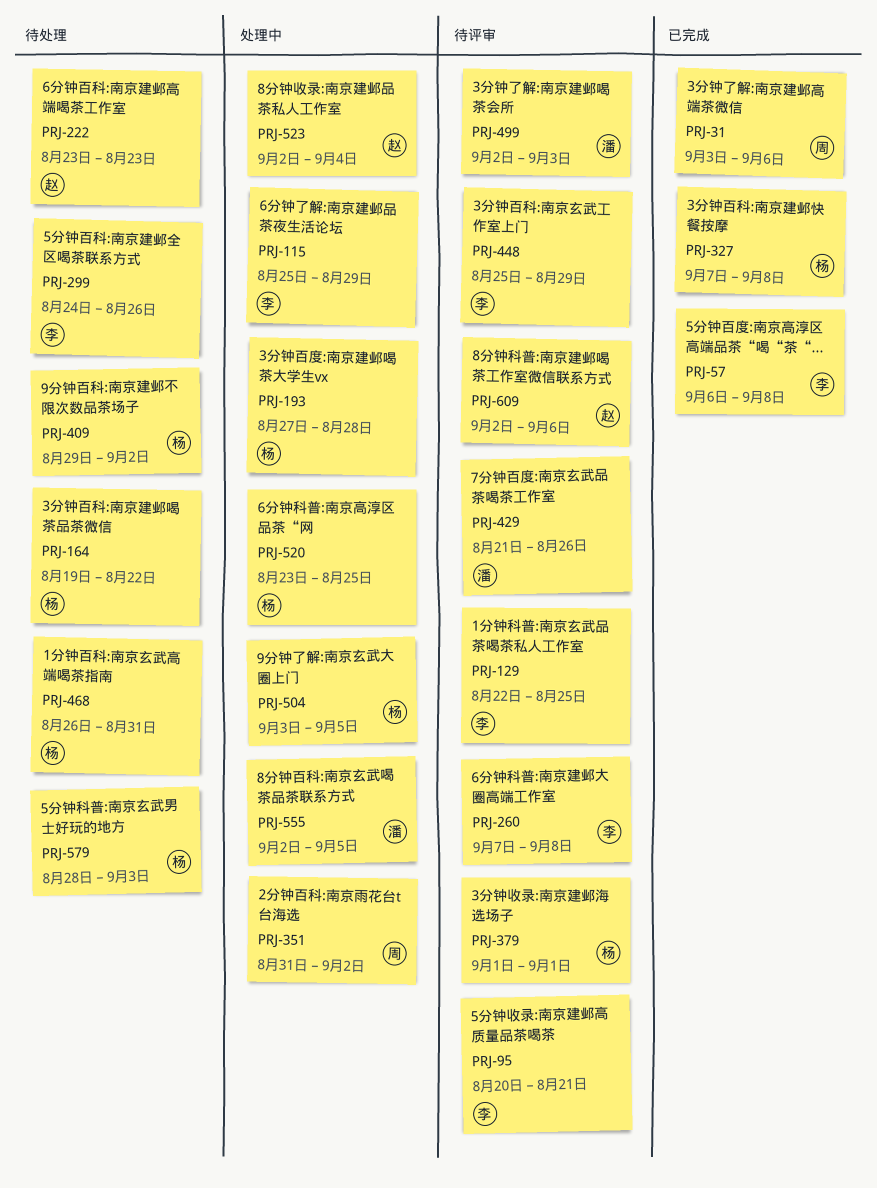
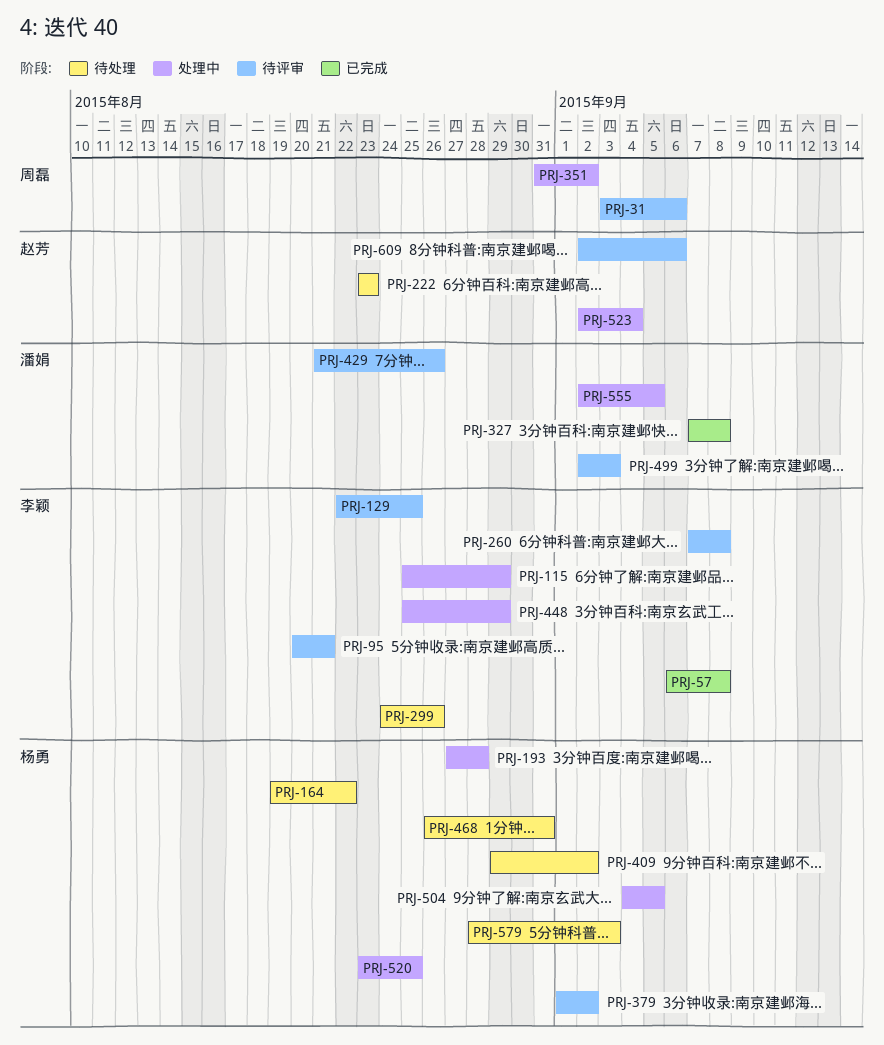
PRJ-31, status: 已完成 -> 待评审
PRJ-327, owner: 杨勇 -> 潘娟
PRJ-379, due: Sep 1 -> Sep 2
PRJ-448, status: 待评审 -> 处理中
PRJ-504, start: Sep 3 -> Sep 4

